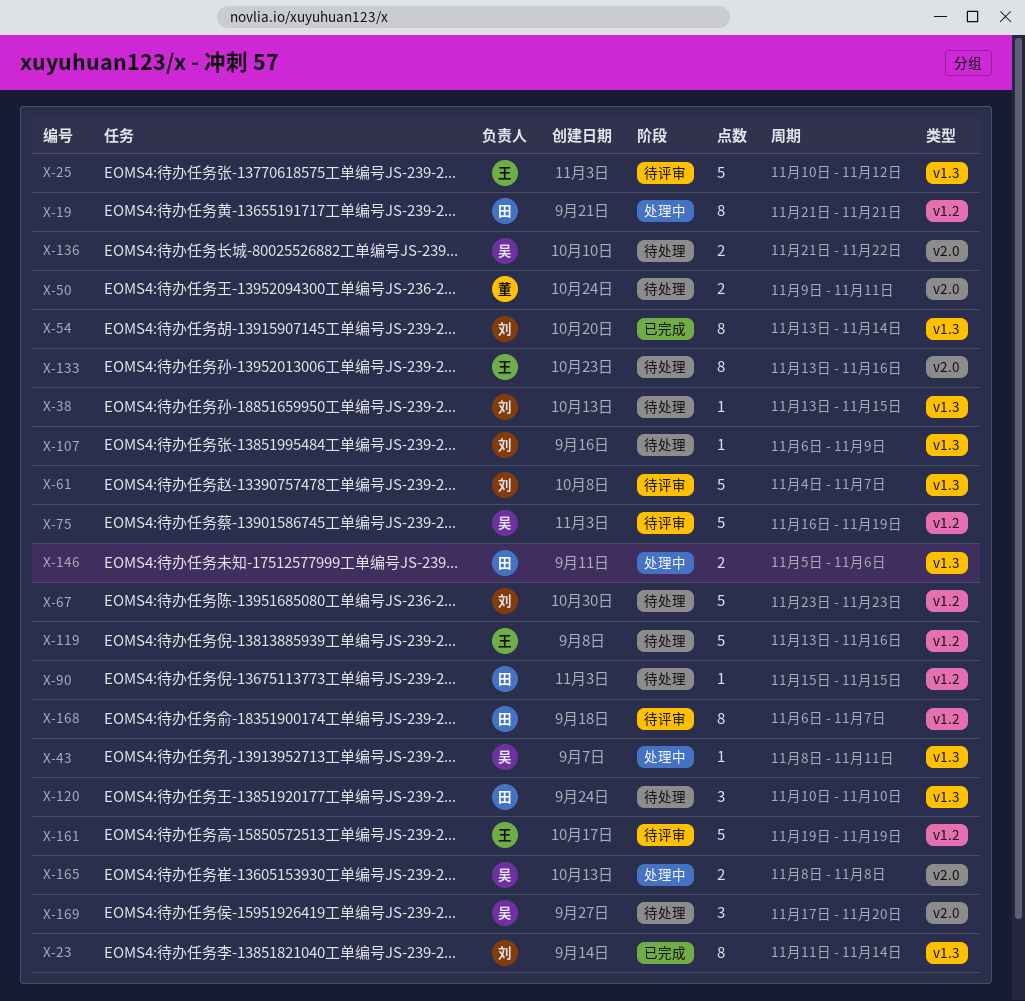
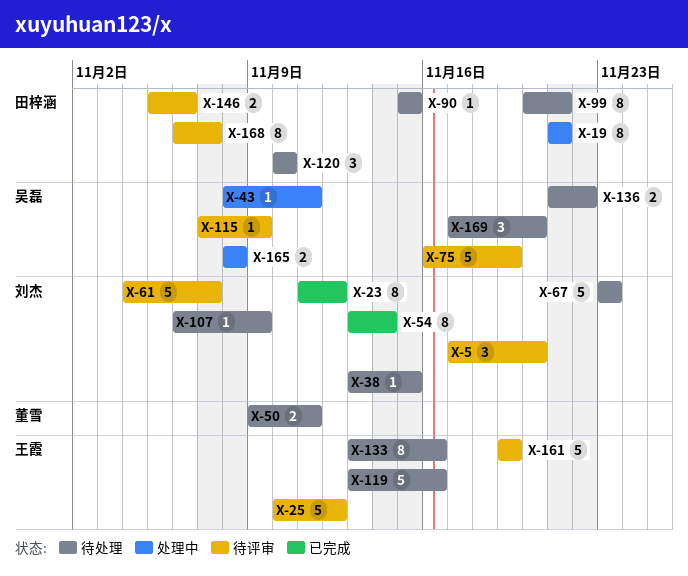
X-5: none -> present
X-23, due: Nov 14 -> Nov 12
X-99: none -> present
X-115: none -> present
X-146, status: 处理中 -> 待评审

